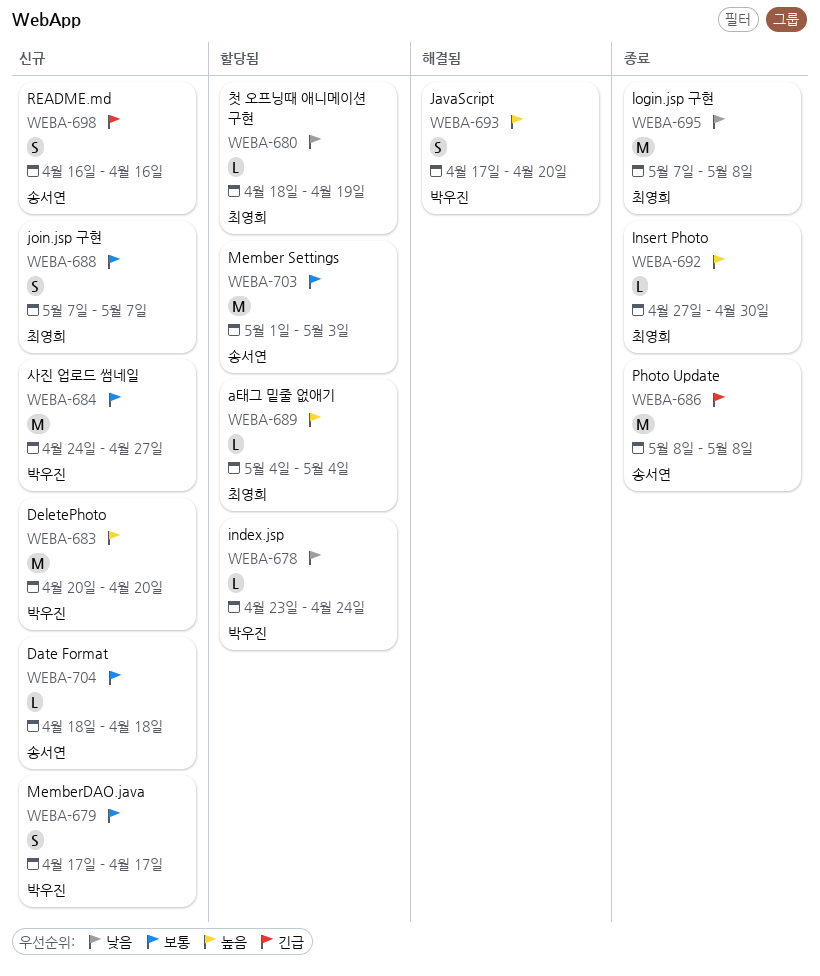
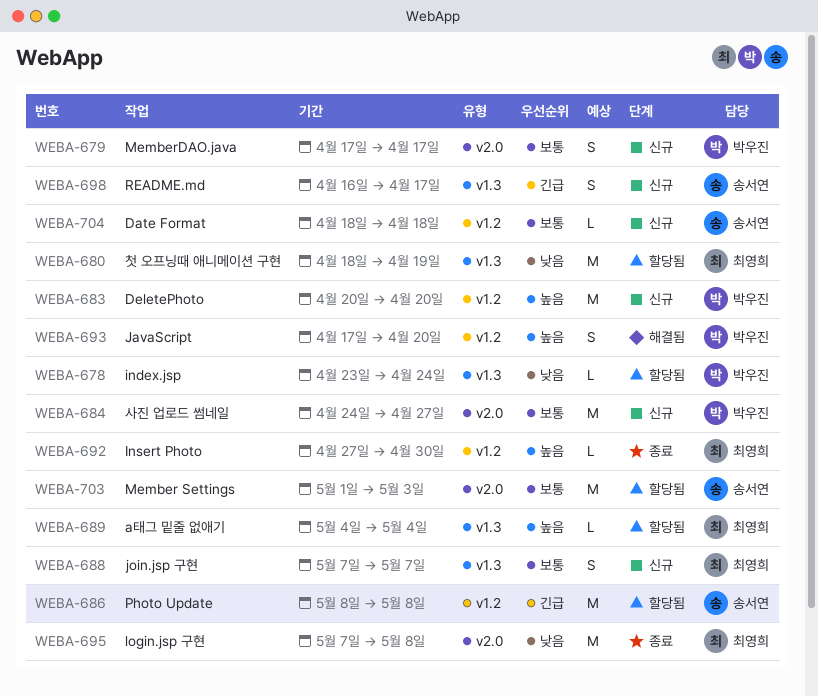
WEBA-680, estimate: L -> M
WEBA-686, status: 종료 -> 할당됨
WEBA-698, due: Apr 16 -> Apr 17

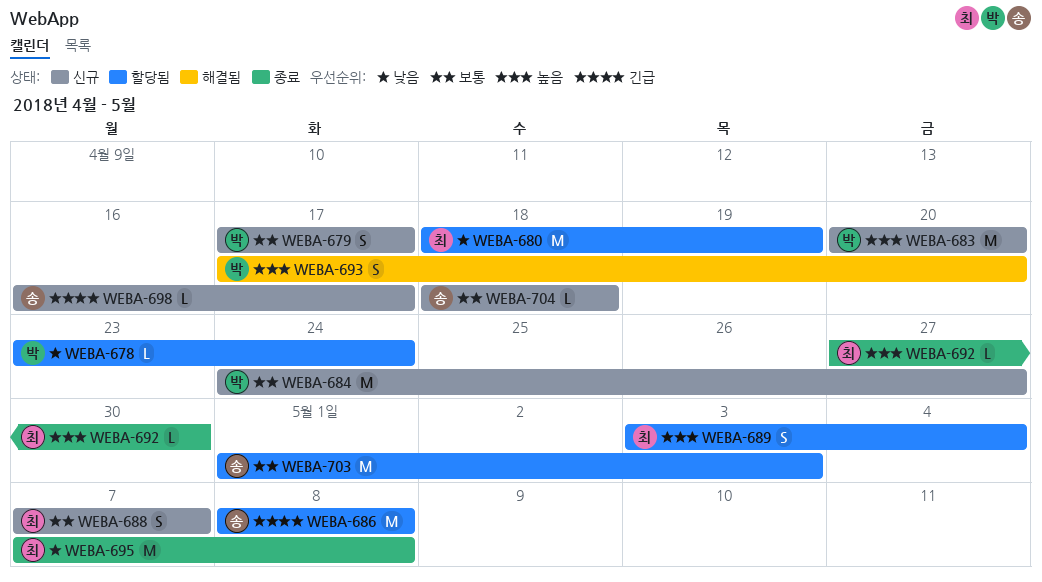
WEBA-689, estimate: L -> S
WEBA-689, start: May 4 -> May 3
WEBA-698, estimate: S -> L

